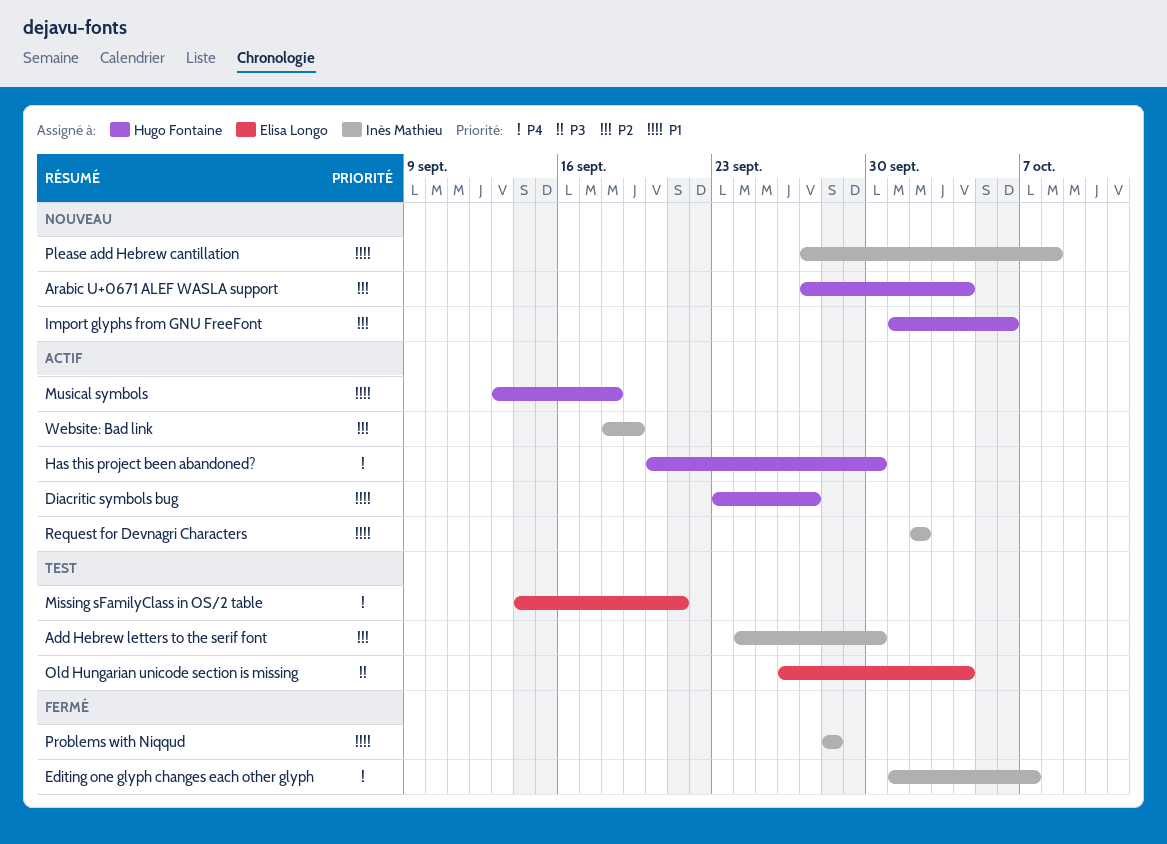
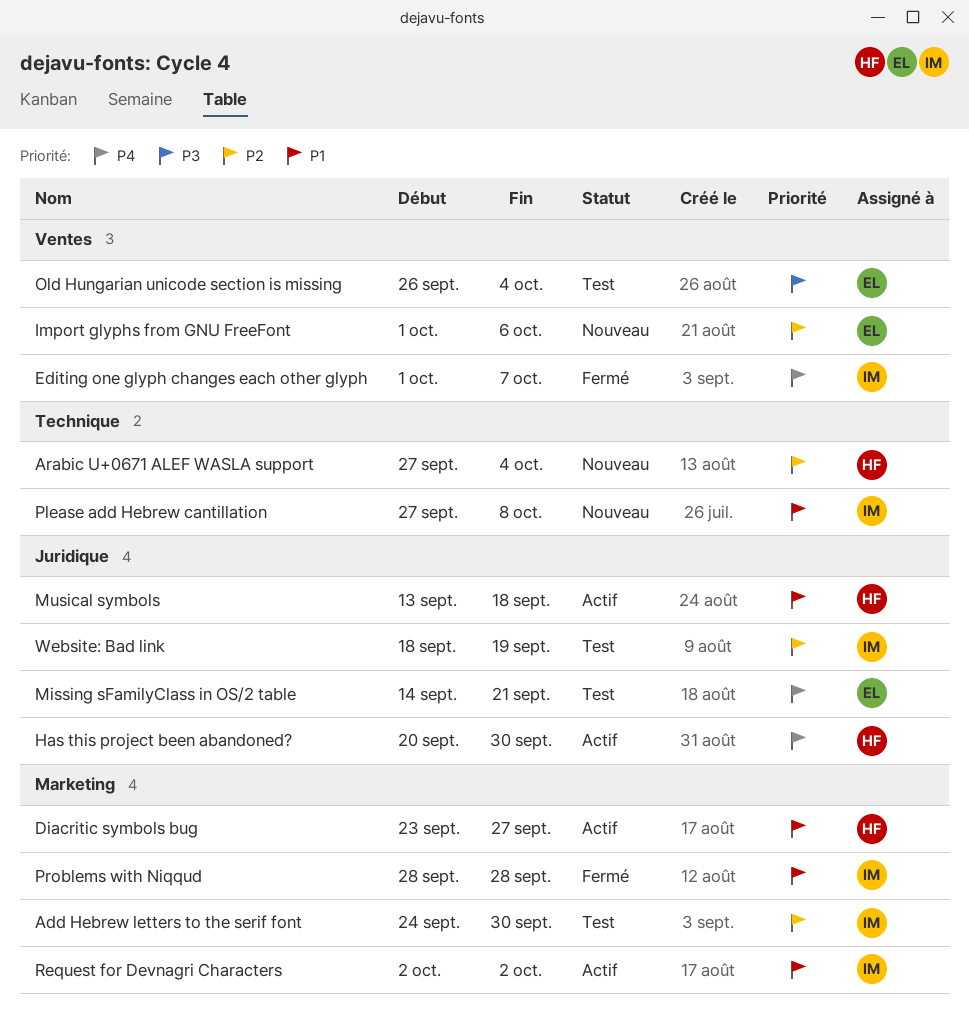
Import glyphs from GNU FreeFont, owner: Hugo Fontaine -> Elisa Longo
Website: Bad link, status: Actif -> Test

